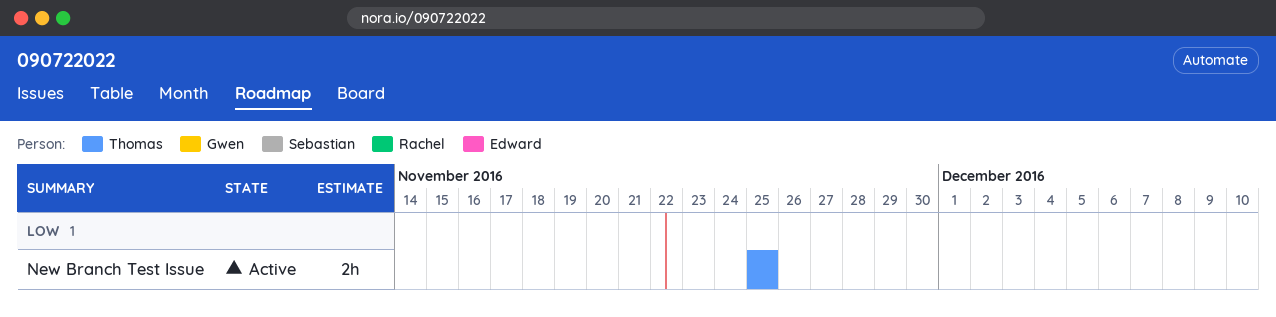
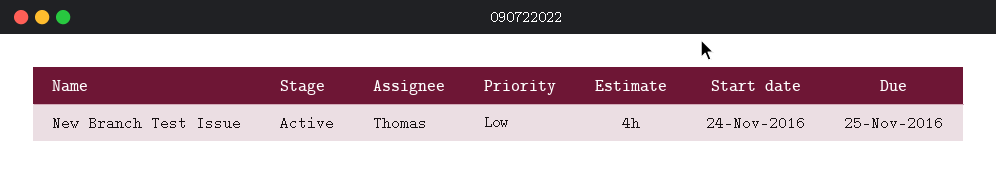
New Branch Test Issue, estimate: 2h -> 4h
New Branch Test Issue, start: Nov 25 -> Nov 24

